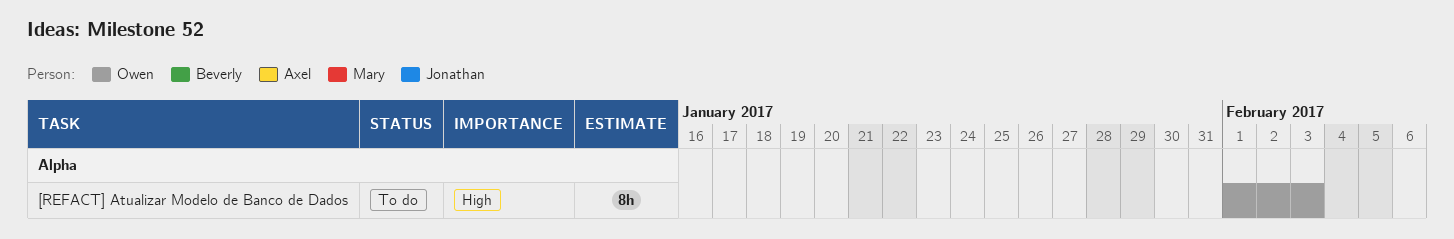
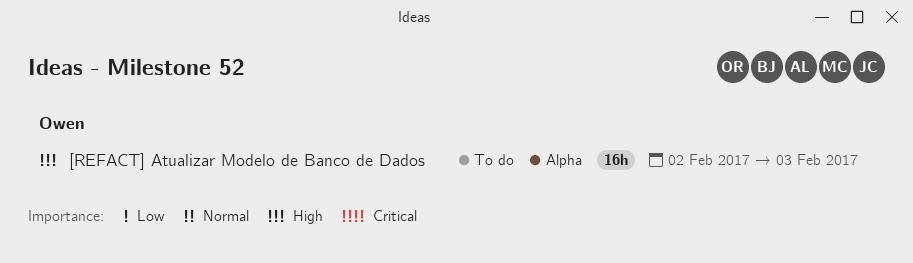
[REFACT] Atualizar Modelo de Banco de Dados, estimate: 8h -> 16h
[REFACT] Atualizar Modelo de Banco de Dados, start: Feb 1 -> Feb 2

